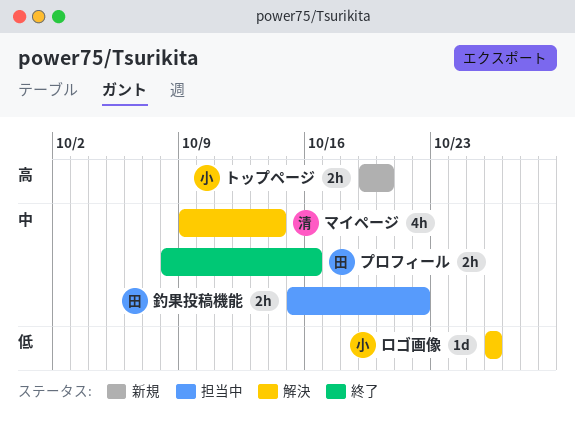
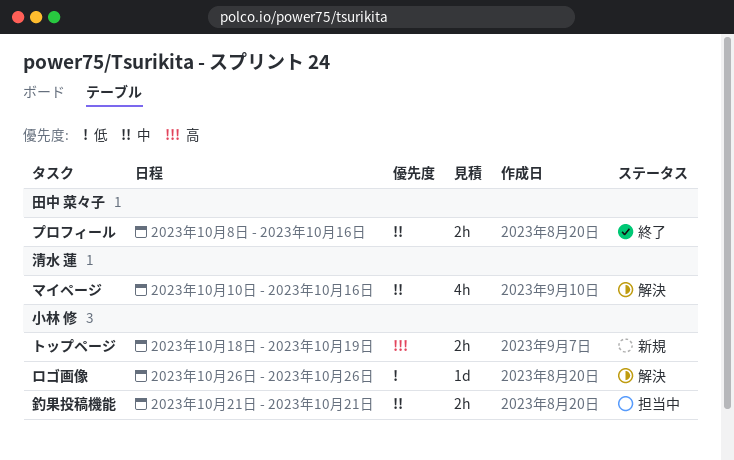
トップページ, start: Oct 19 -> Oct 18
トップページ, due: Oct 20 -> Oct 19
マイページ, start: Oct 9 -> Oct 10
マイページ, due: Oct 14 -> Oct 16
釣果投稿機能, owner: 田中 菜々子 -> 小林 修
釣果投稿機能, start: Oct 15 -> Oct 21
釣果投稿機能, due: Oct 22 -> Oct 21

